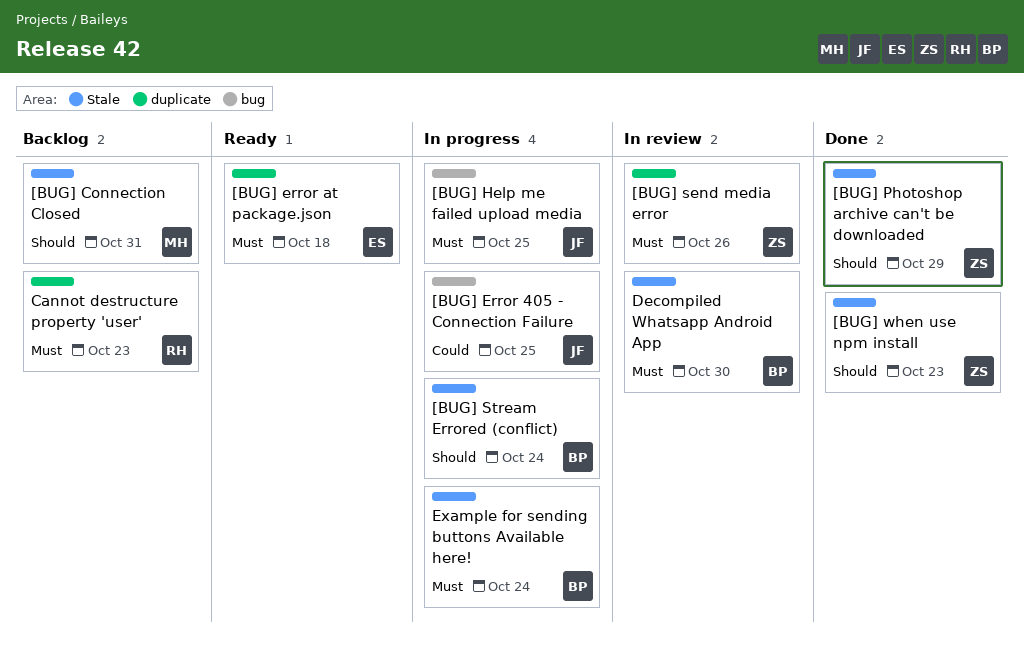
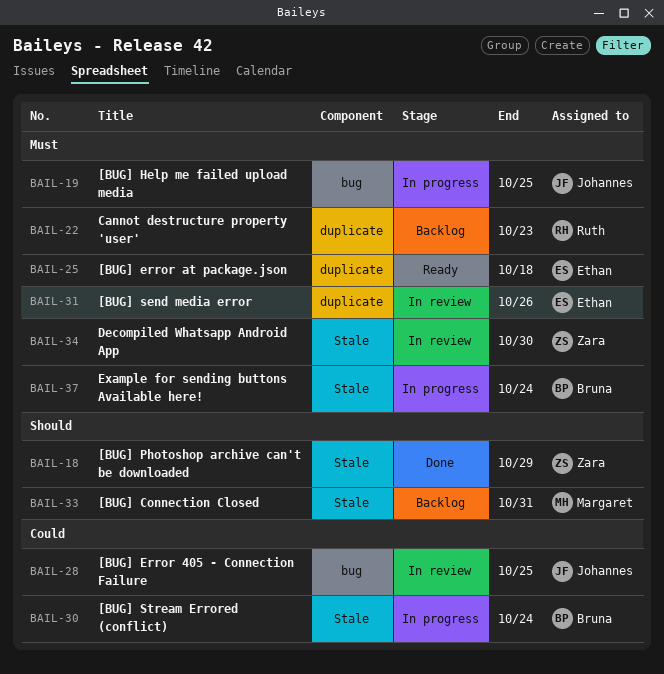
[BUG] Error 405 - Connection Failure, status: In progress -> In review
[BUG] send media error, owner: Zara -> Ethan
[BUG] Stream Errored (conflict), priority: Should -> Could
[BUG] when use npm install: present -> none
Decompiled Whatsapp Android App, owner: Bruna -> Zara

